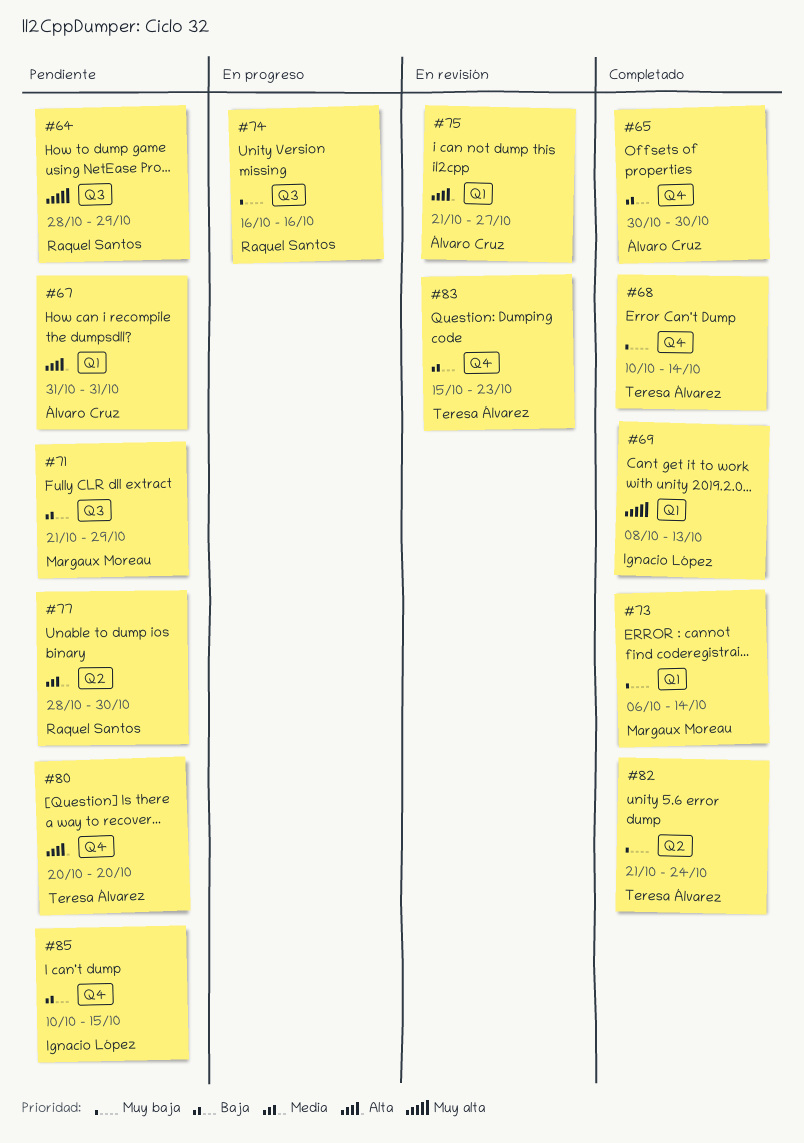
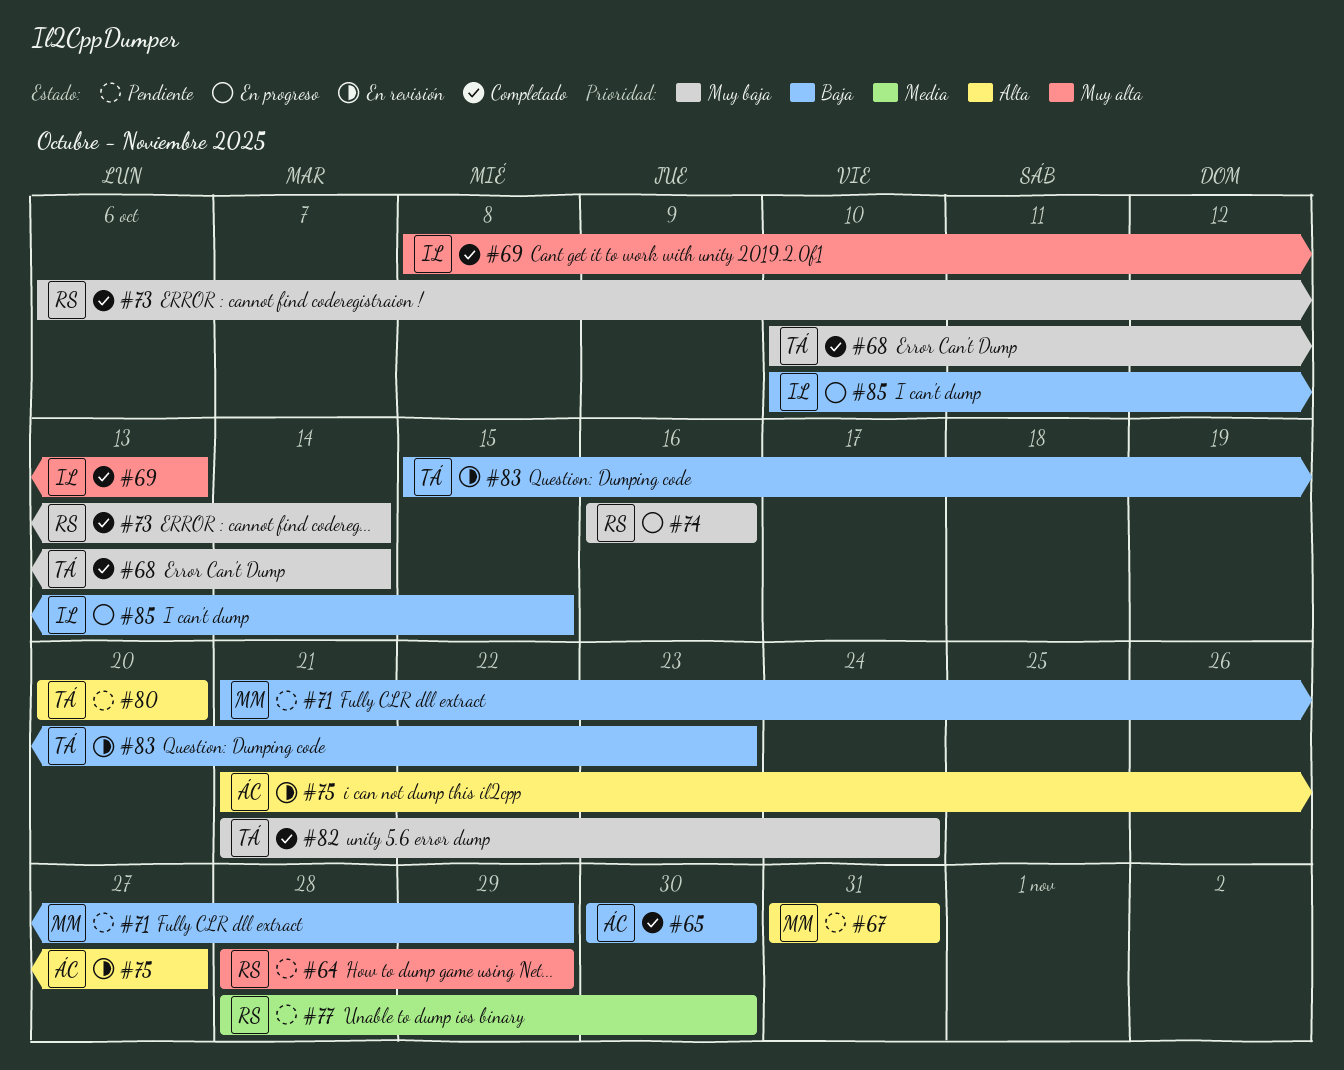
#67, owner: Álvaro Cruz -> Margaux Moreau
#73, owner: Margaux Moreau -> Raquel Santos
#85, status: Pendiente -> En progreso

